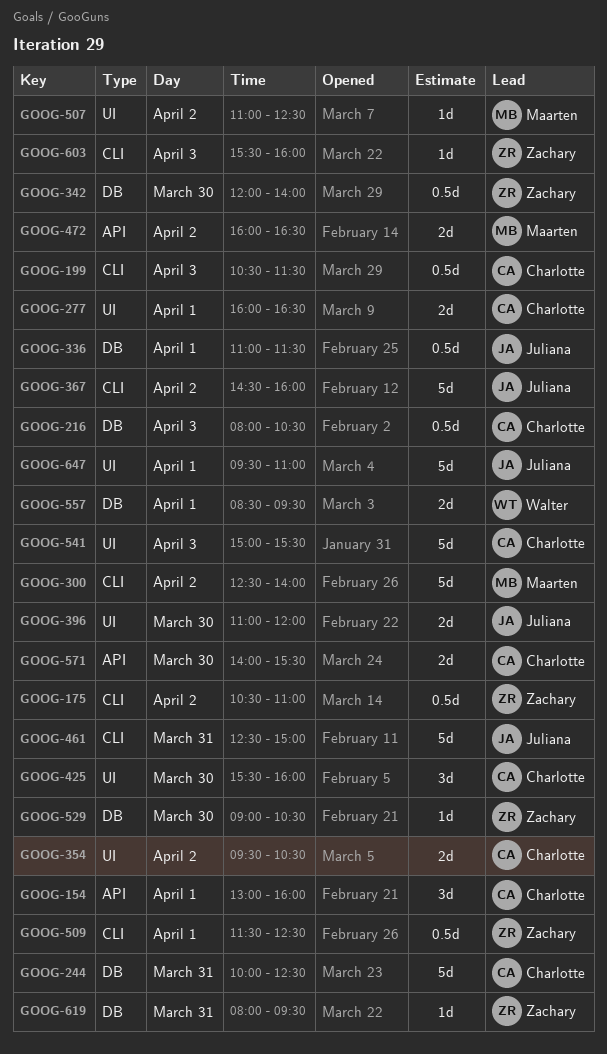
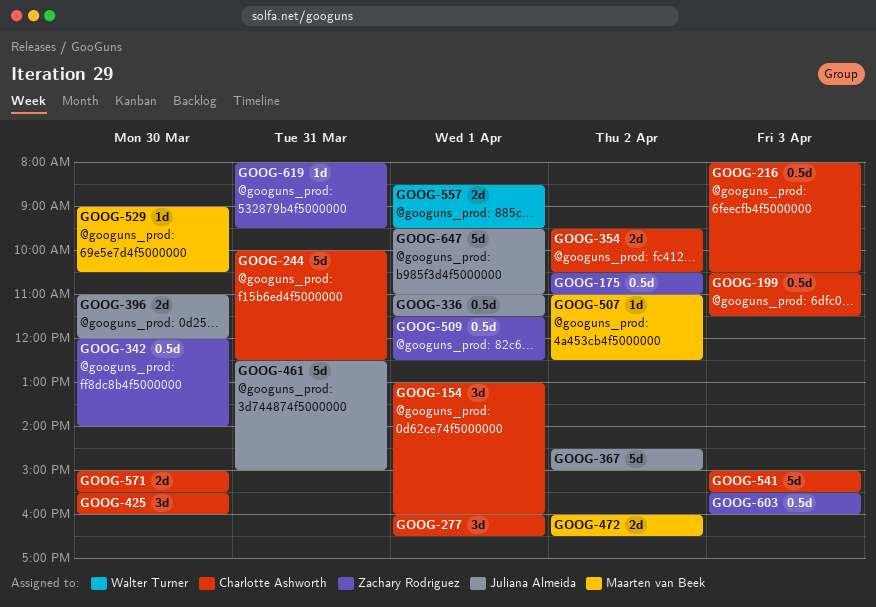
GOOG-277, estimate: 2d -> 3d
GOOG-300: present -> none
GOOG-367, ends: 16:00 -> 15:00
GOOG-529, owner: Zachary Rodriguez -> Maarten van Beek
GOOG-571, begins: 14:00 -> 15:00
GOOG-603, estimate: 1d -> 0.5d

